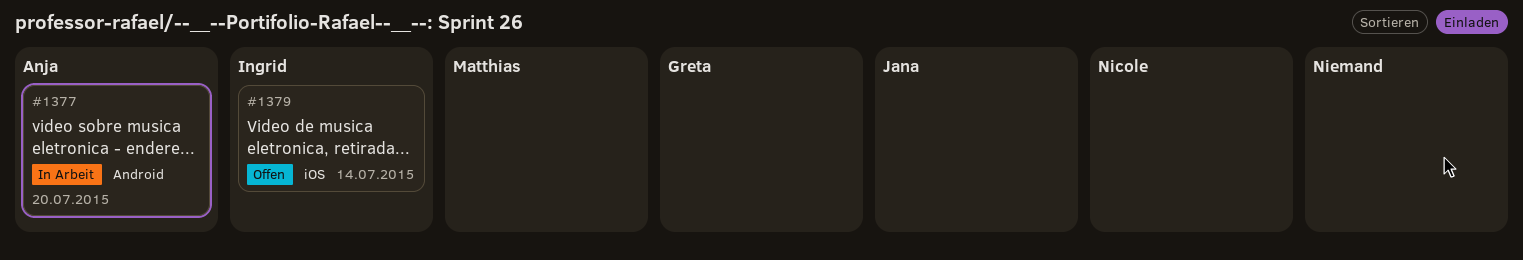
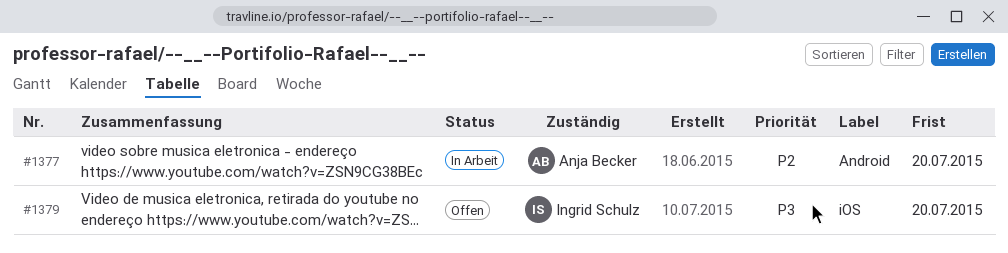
#1379, due: Jul 14 -> Jul 20

